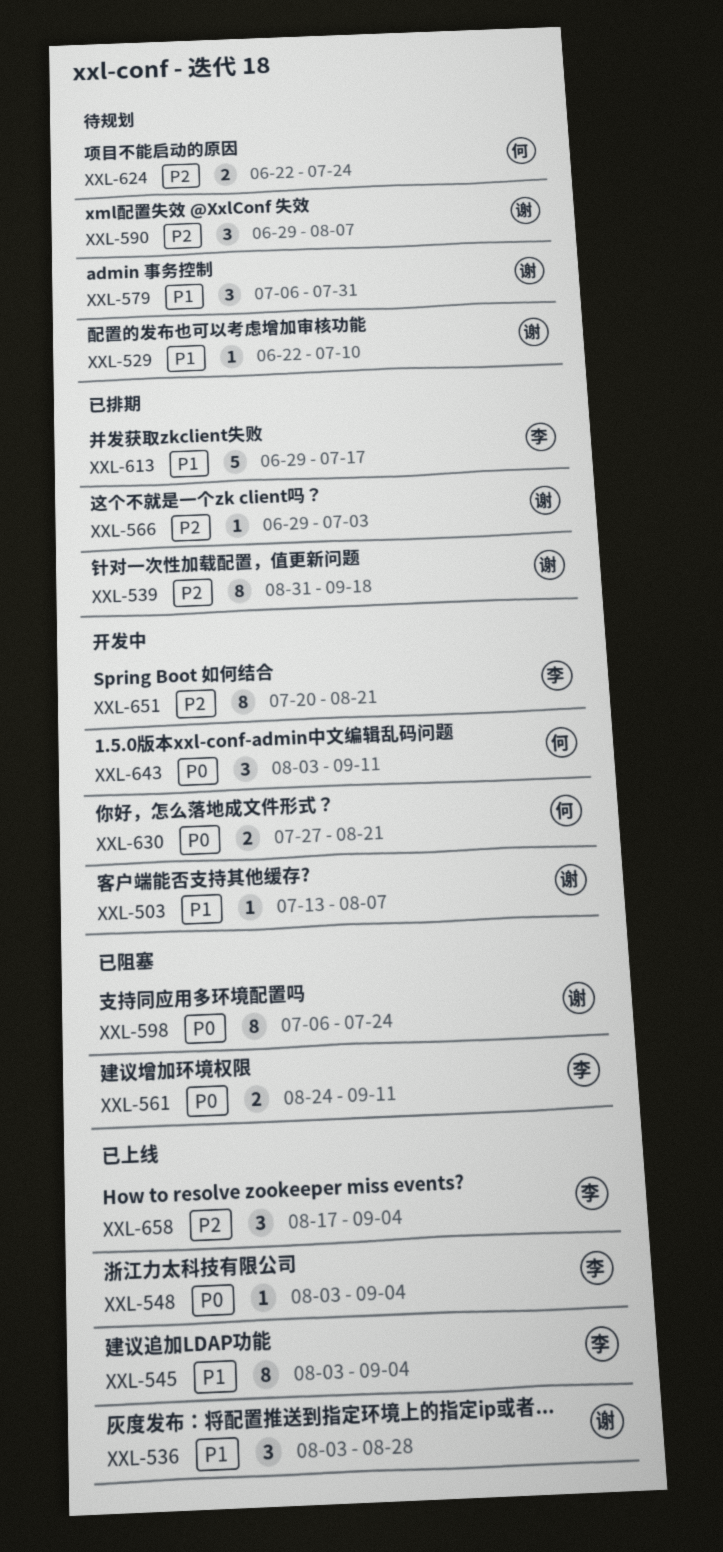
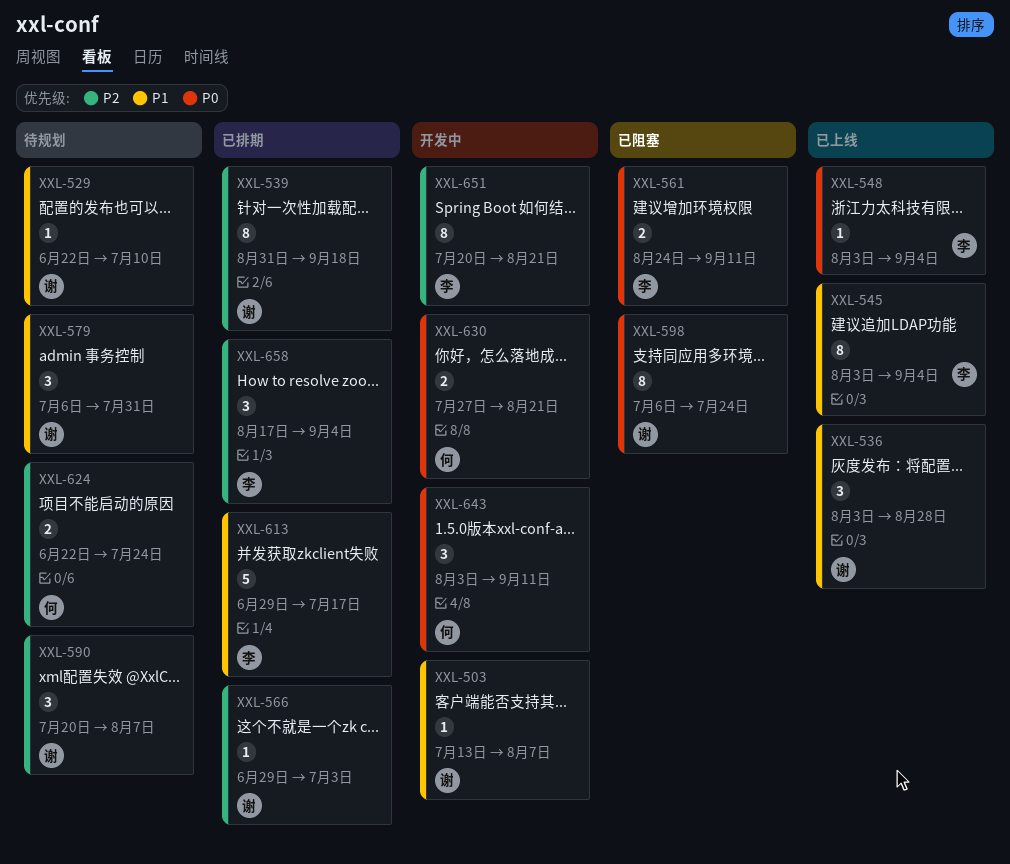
XXL-590, start: Jun 29 -> Jul 20
XXL-658, status: 已上线 -> 已排期

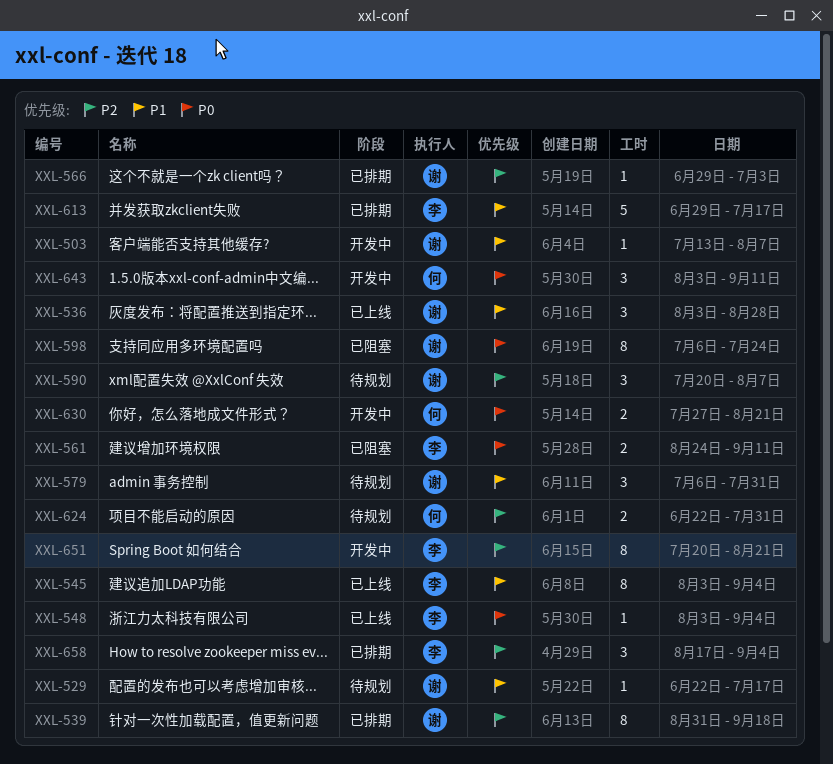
XXL-529, due: Jul 10 -> Jul 17
XXL-624, due: Jul 24 -> Jul 31

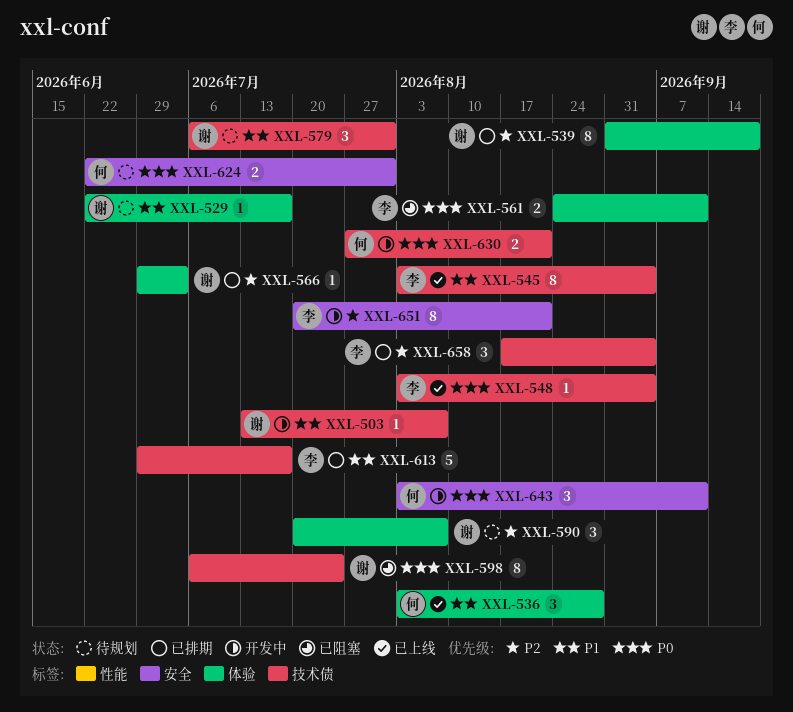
XXL-536, owner: 谢 -> 何
XXL-624, priority: P2 -> P0

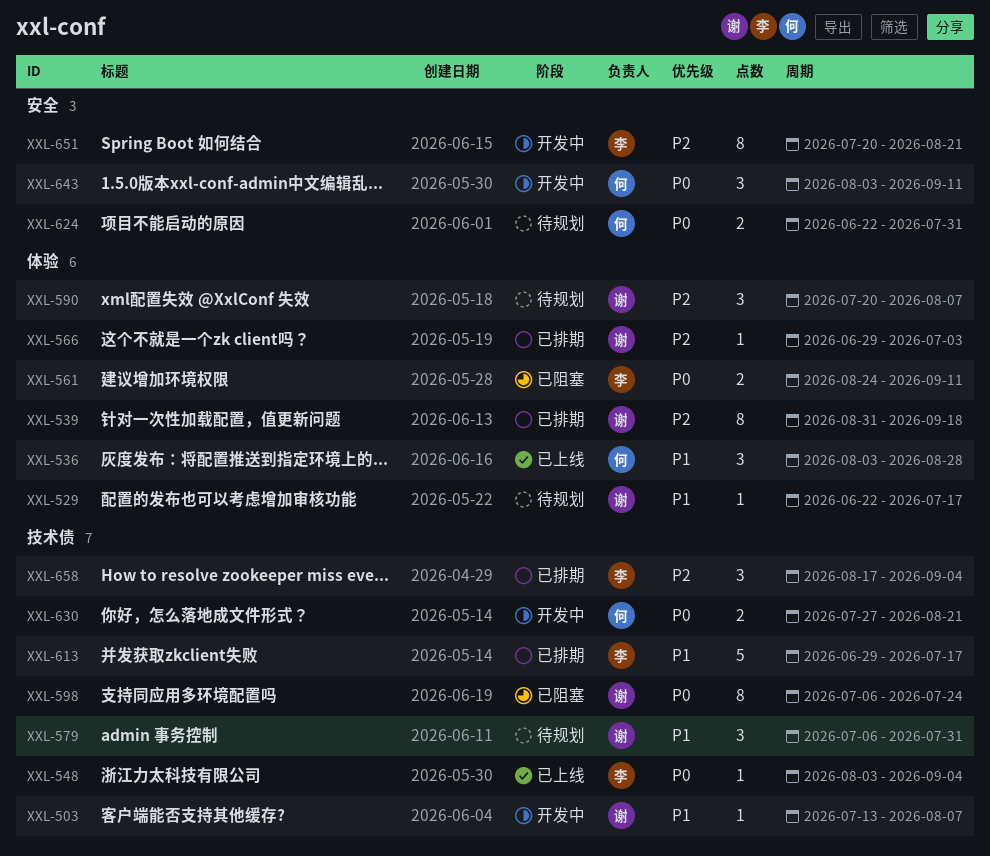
XXL-545: present -> none

